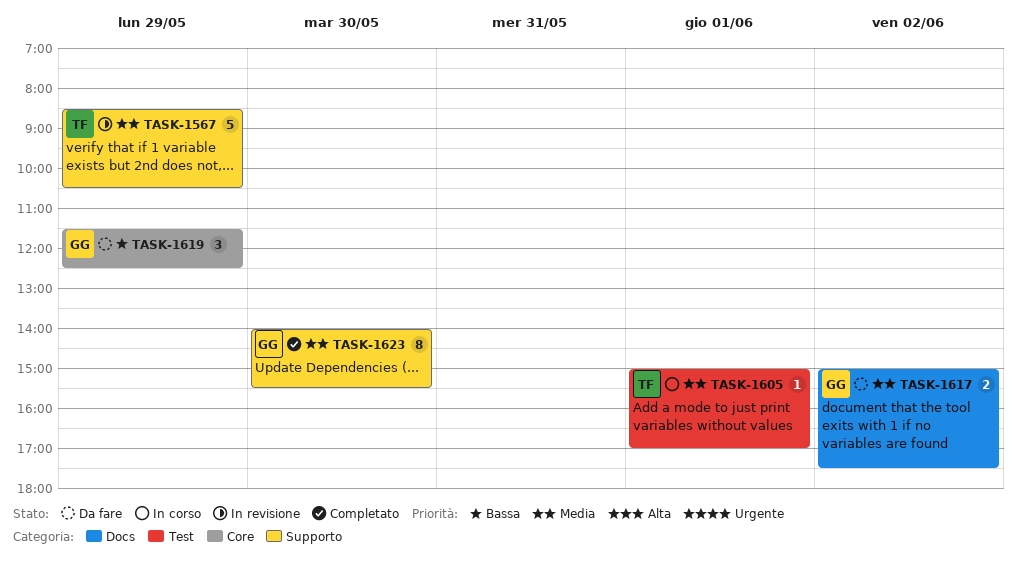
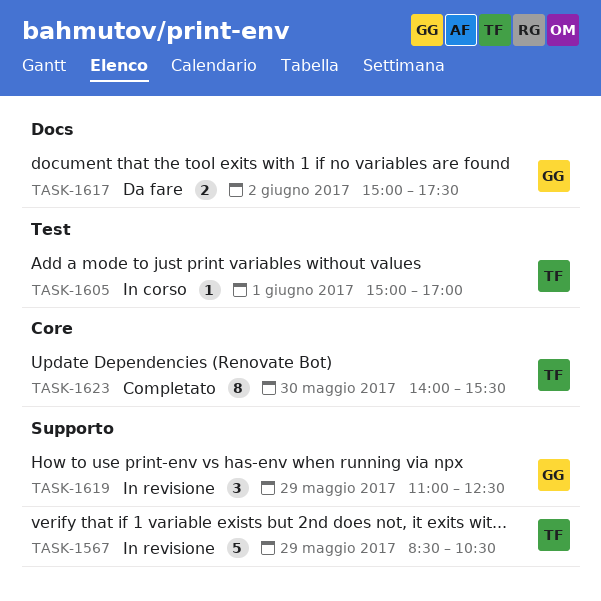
TASK-1619, status: Da fare -> In revisione
TASK-1619, label: Core -> Supporto
TASK-1619, begins: 11:30 -> 11:00
TASK-1623, owner: GG -> TF
TASK-1623, label: Supporto -> Core

